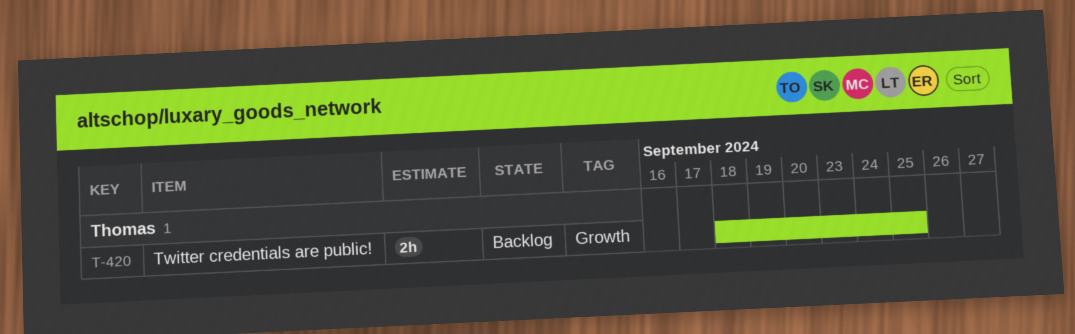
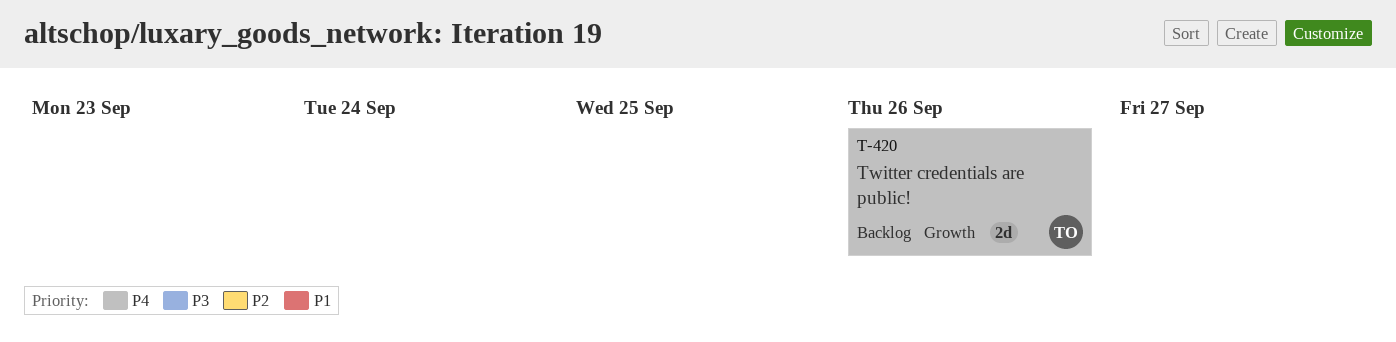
T-420, estimate: 2h -> 2d
T-420, due: Sep 25 -> Sep 26

